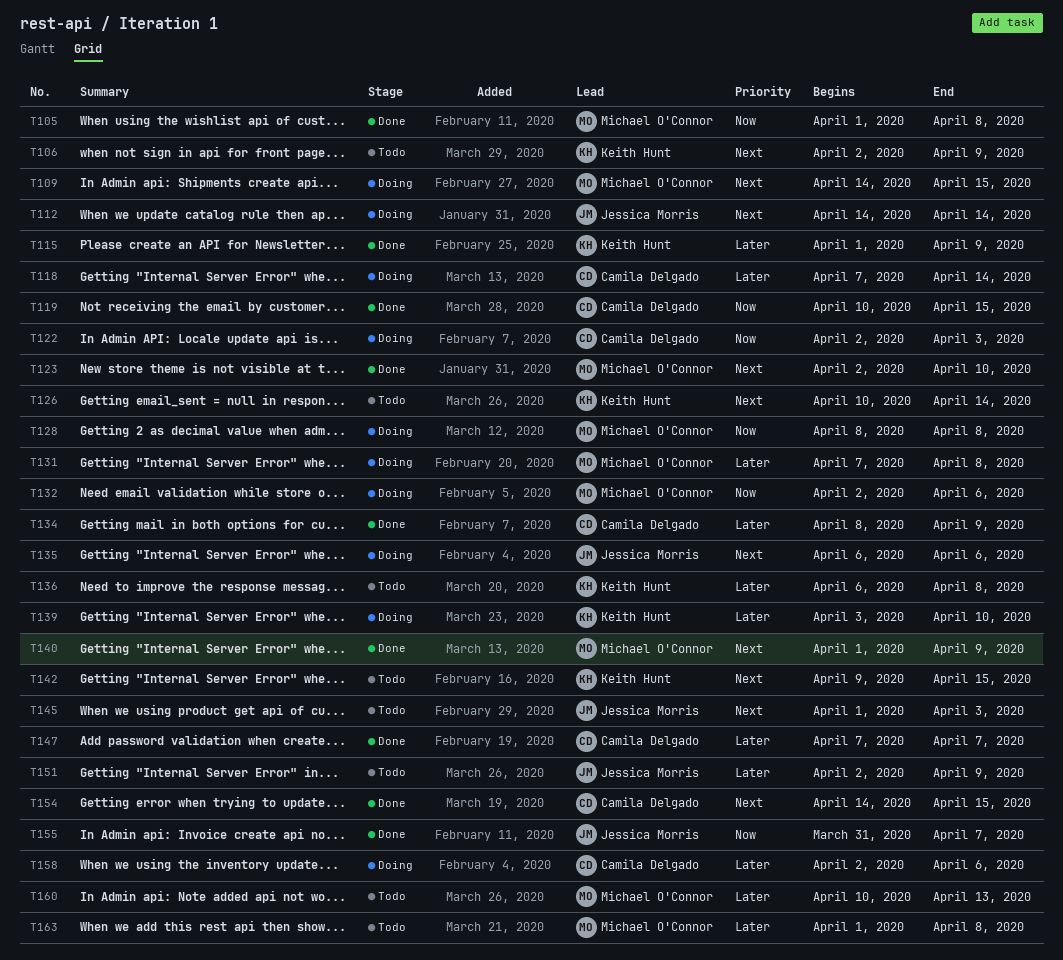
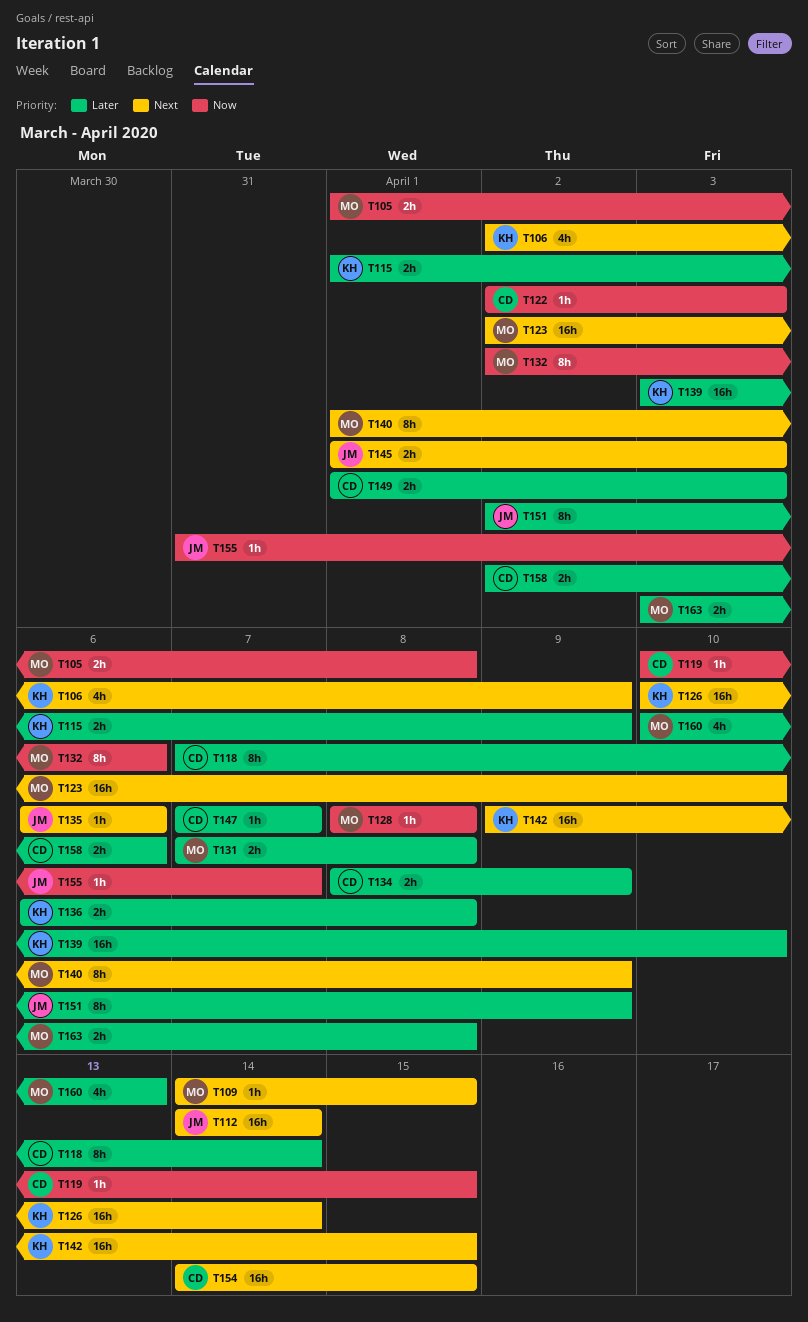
T149: none -> present
T163, start: Apr 1 -> Apr 3

